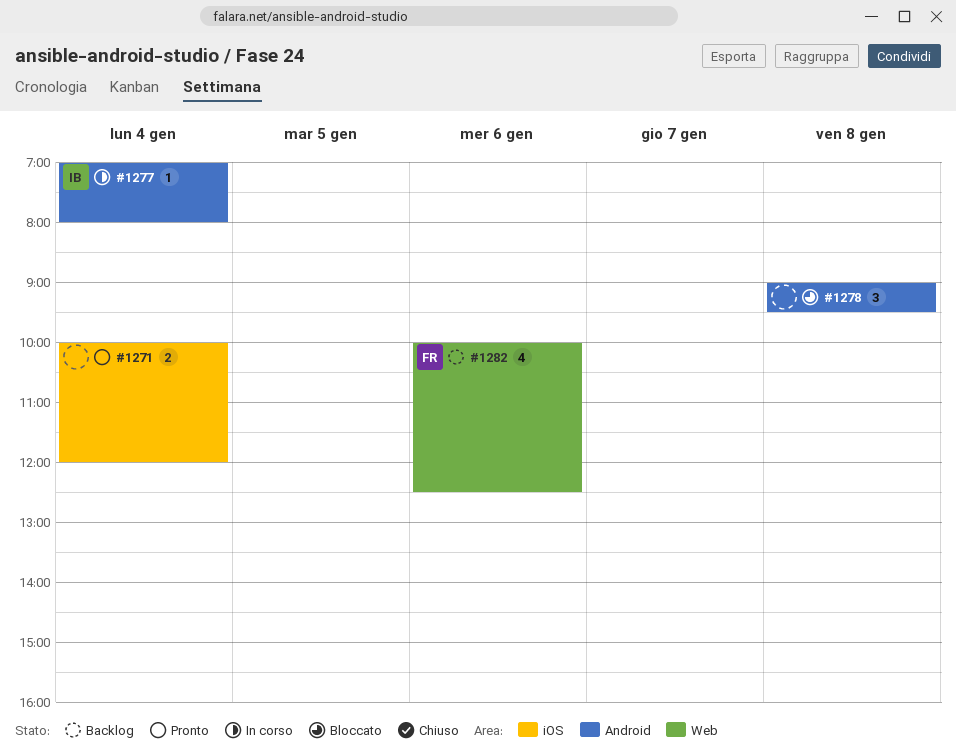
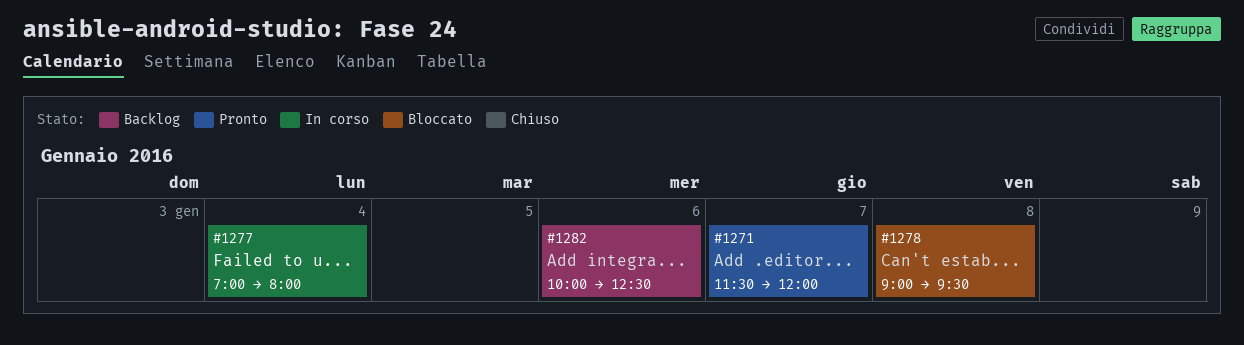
#1271, day: Jan 4 -> Jan 7
#1271, begins: 10:00 -> 11:30

